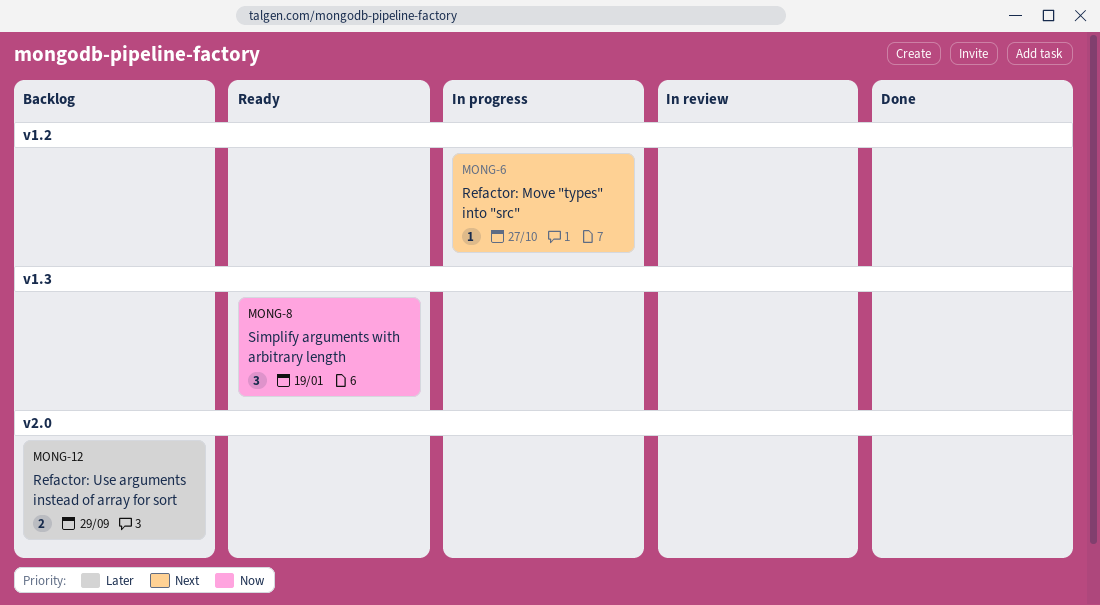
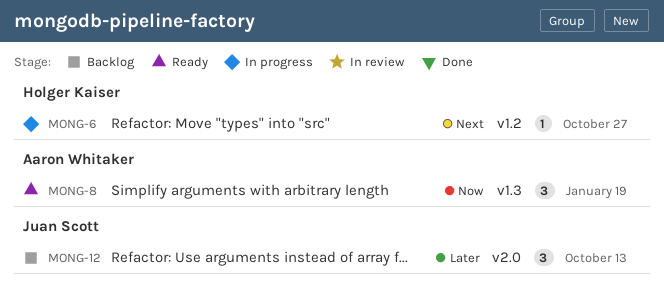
MONG-12, estimate: 2 -> 3
MONG-12, due: Sep 29 -> Oct 13

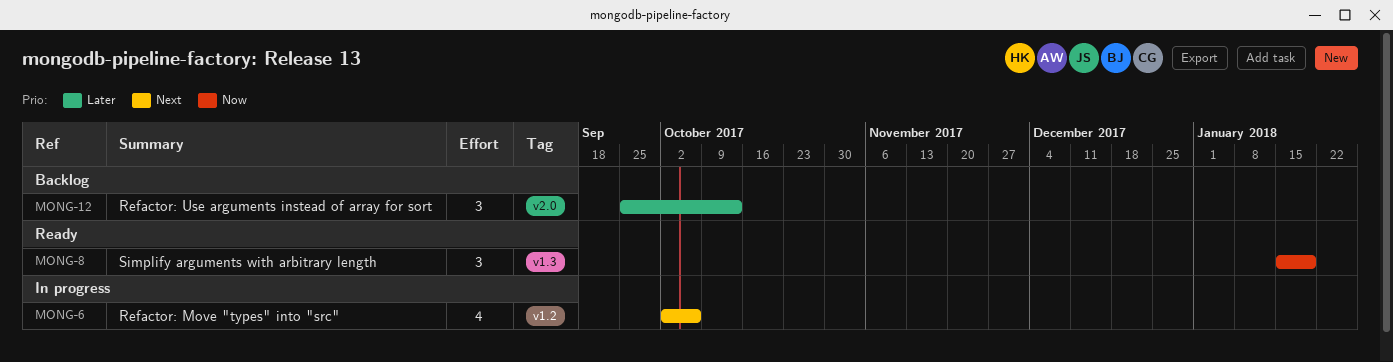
MONG-6, estimate: 1 -> 4
MONG-6, due: Oct 27 -> Oct 6

